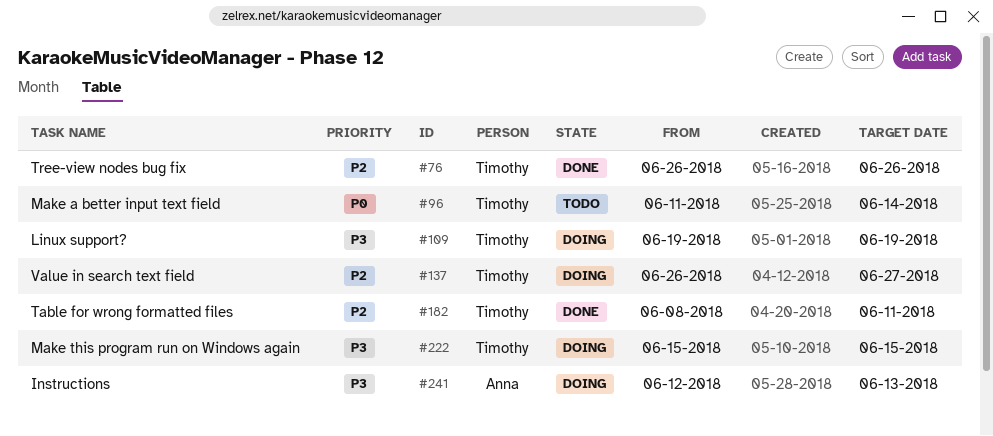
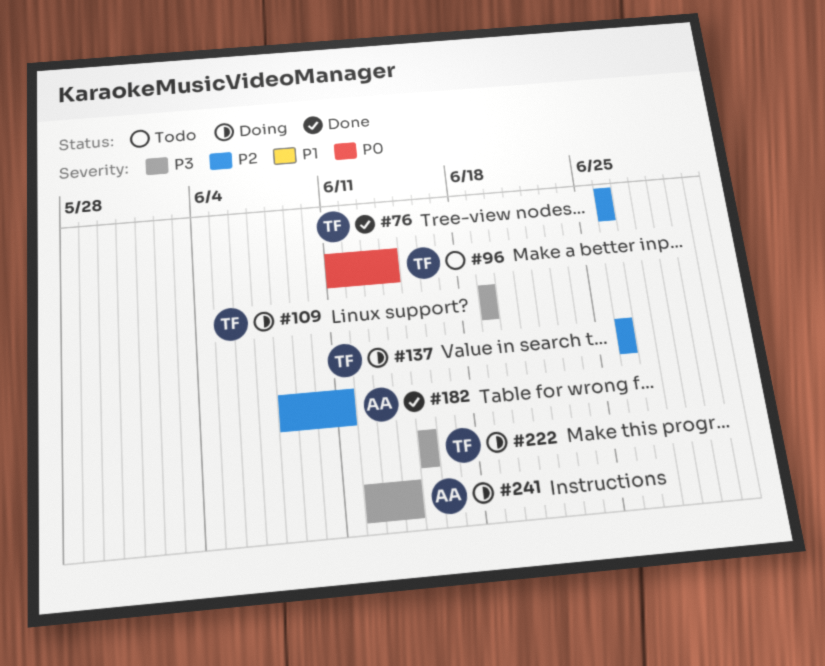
#137, due: Jun 27 -> Jun 26
#182, owner: Timothy -> Anna
#241, due: Jun 13 -> Jun 14

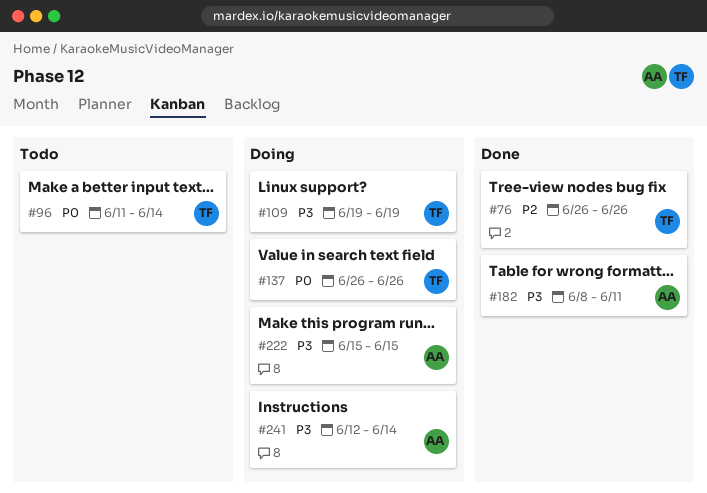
#137, priority: P2 -> P0
#182, priority: P2 -> P3
#222, owner: TF -> AA

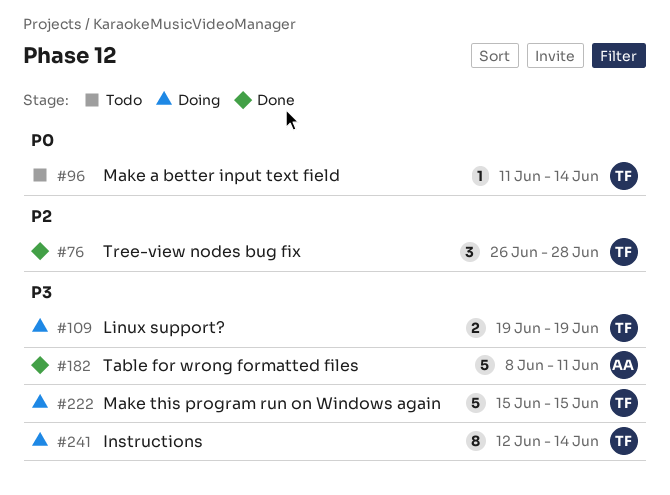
#76, due: Jun 26 -> Jun 28
#137: present -> none
#222, owner: AA -> TF
#241, owner: AA -> TF

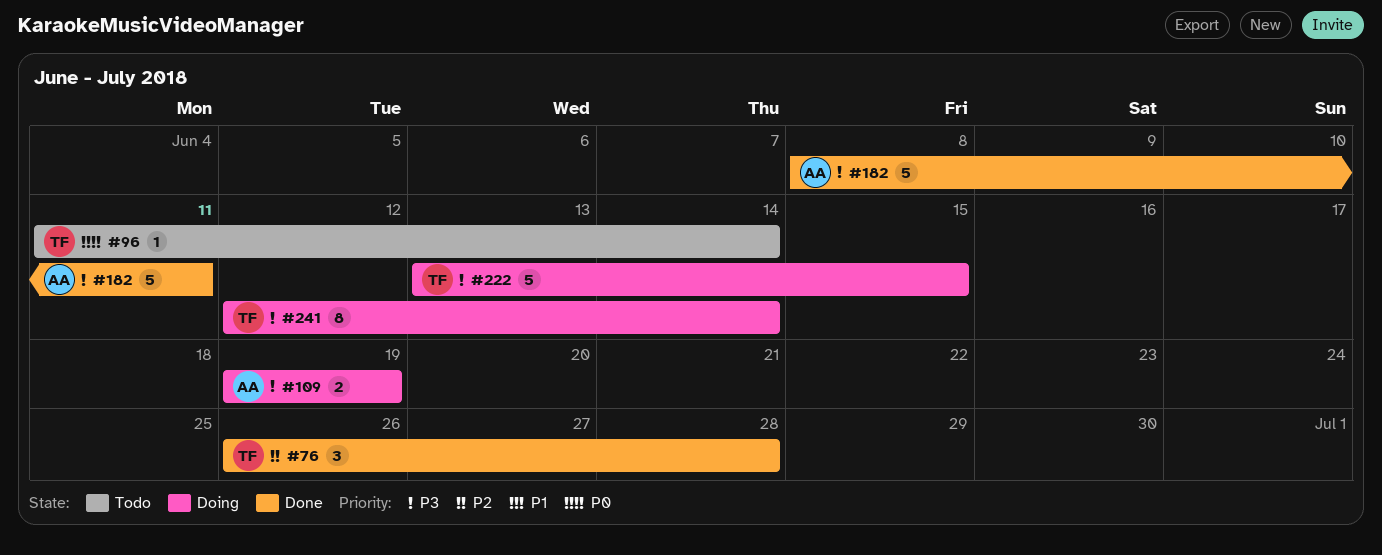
#109, owner: TF -> AA
#222, start: Jun 15 -> Jun 13

